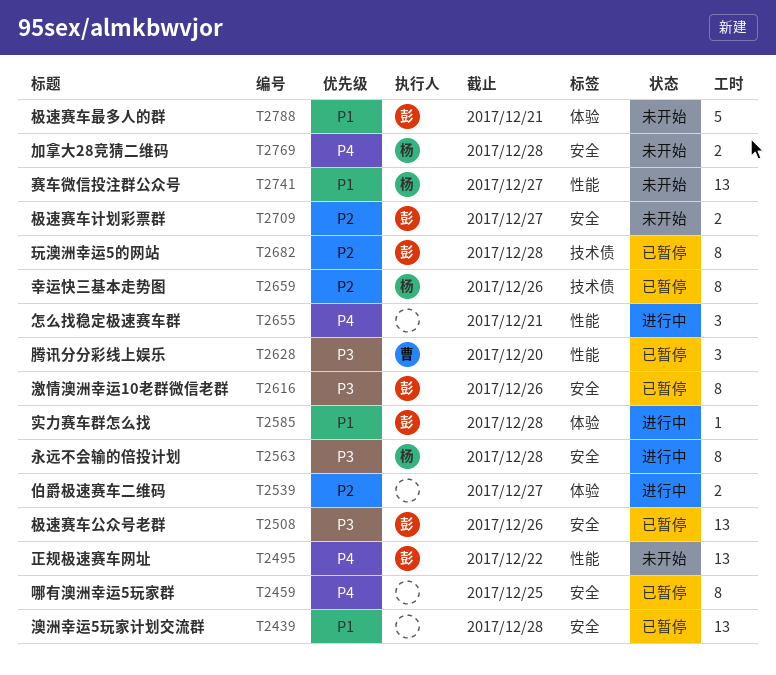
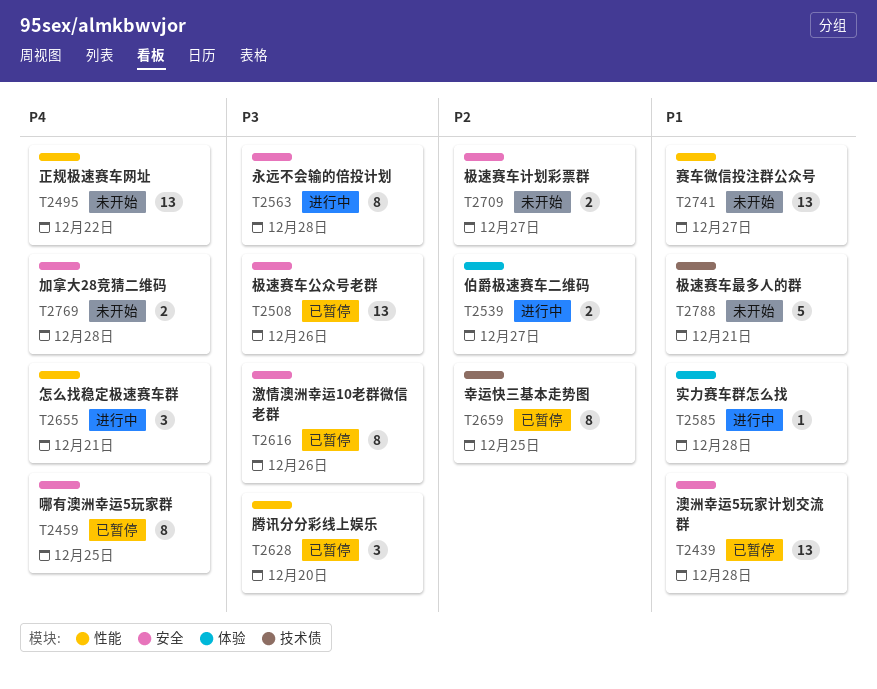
T2659, due: Dec 26 -> Dec 25
T2682: present -> none
T2788, label: 体验 -> 技术债

